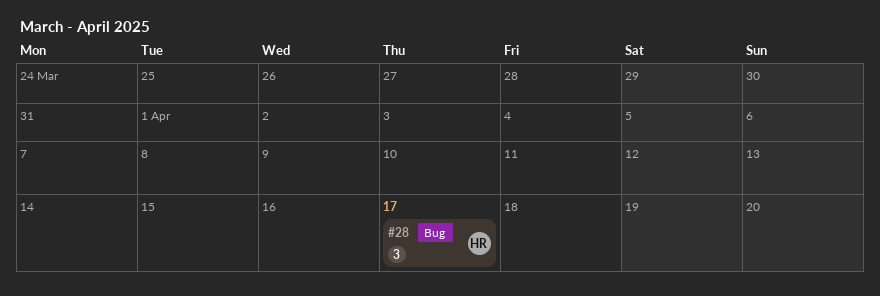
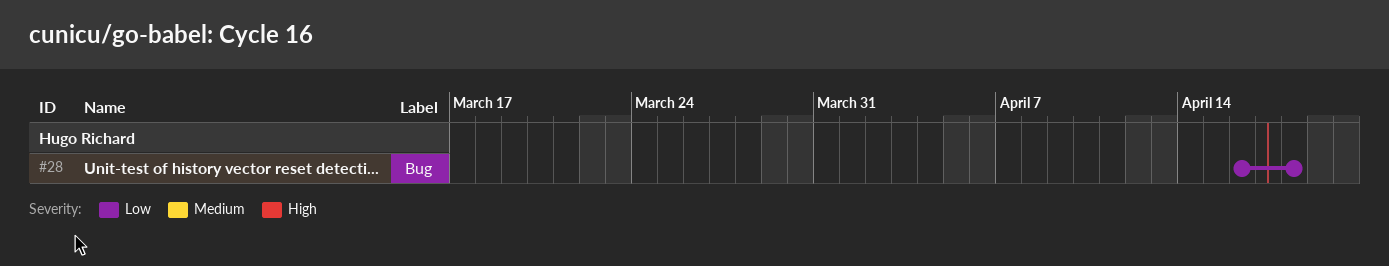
#28, due: Apr 17 -> Apr 18

